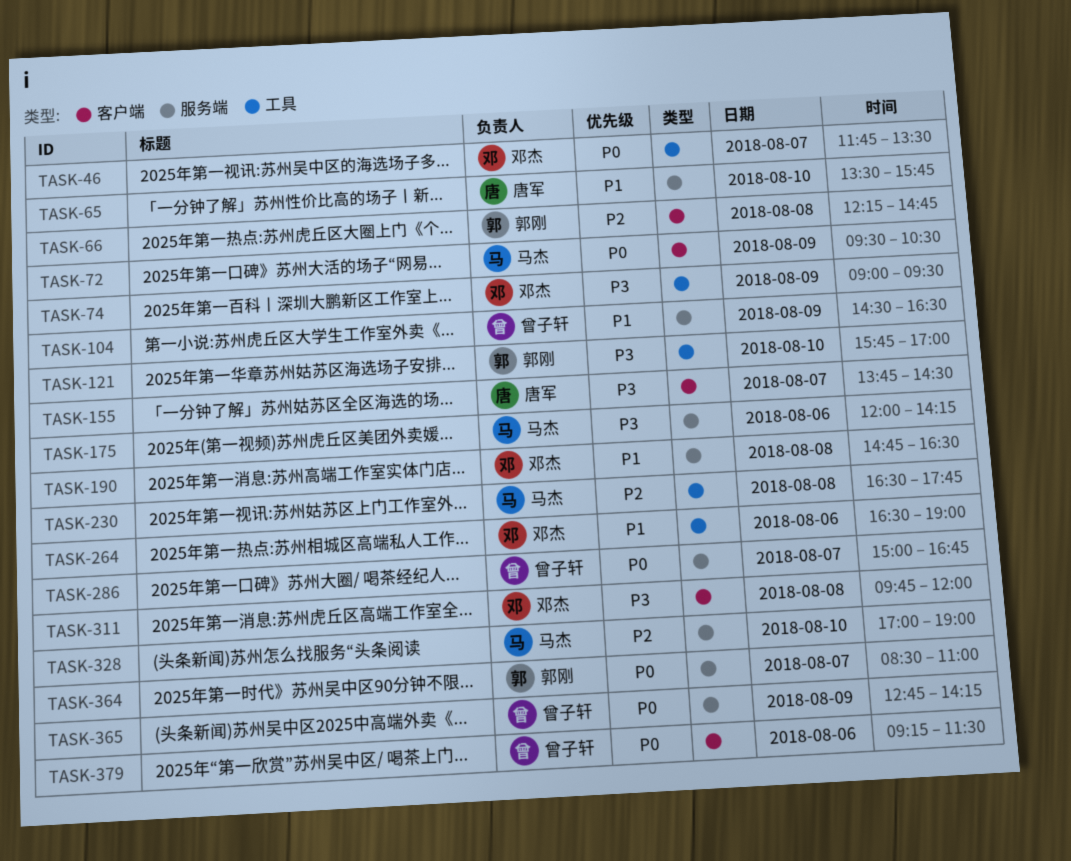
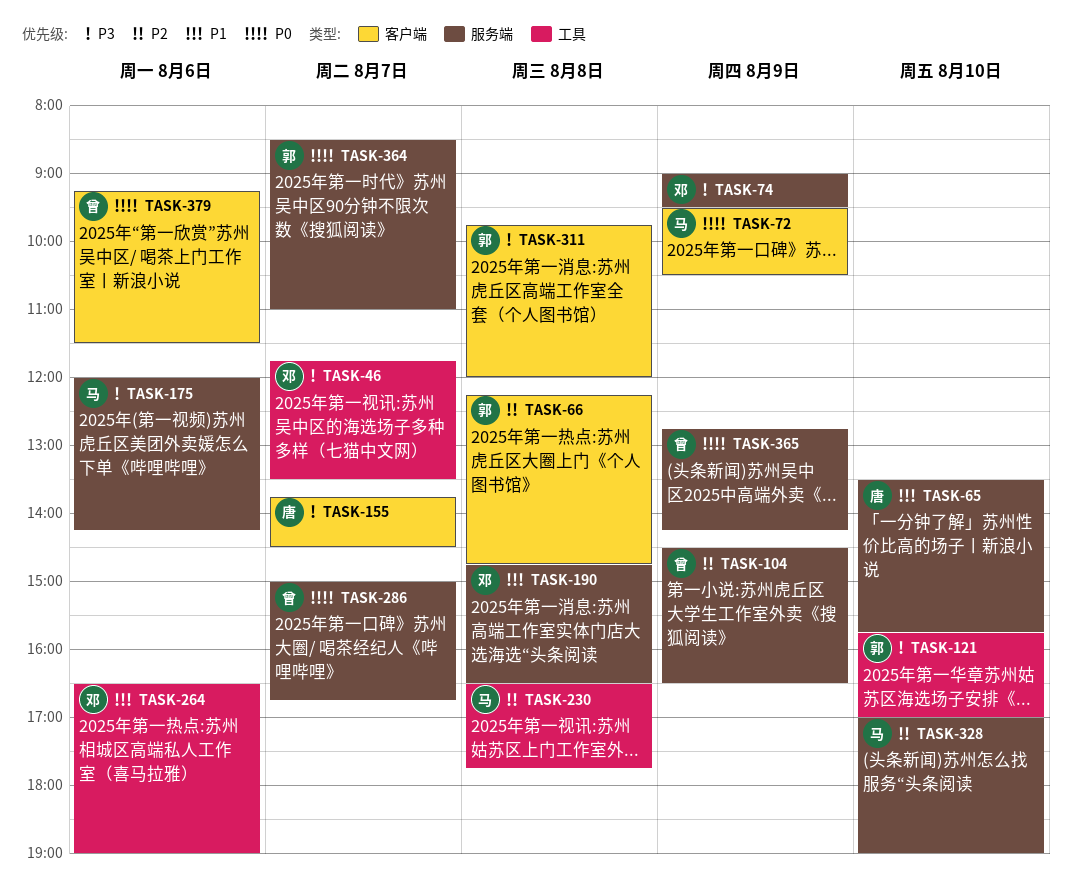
TASK-46, priority: P0 -> P3
TASK-74, label: 工具 -> 服务端
TASK-104, priority: P1 -> P2
TASK-311, owner: 邓杰 -> 郭刚

